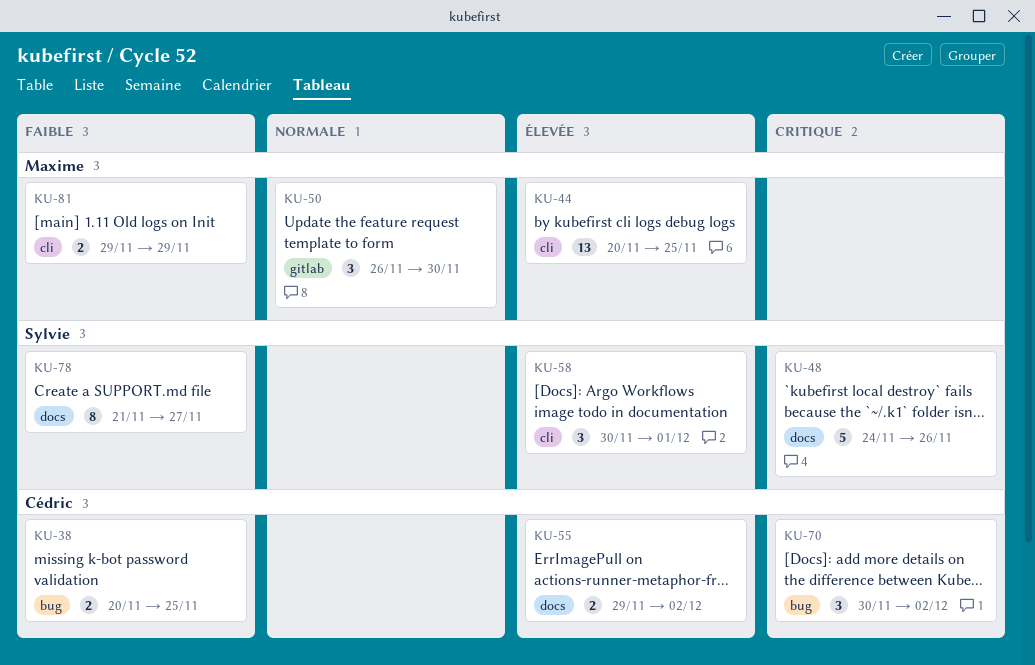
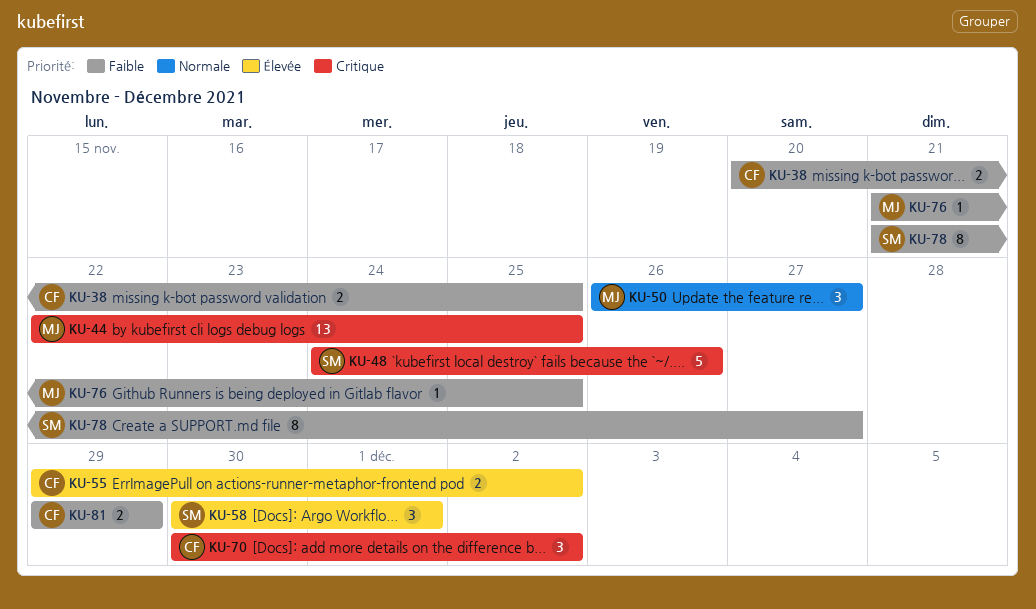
KU-44, priority: Élevée -> Critique
KU-44, start: Nov 20 -> Nov 22
KU-50, due: Nov 30 -> Nov 27
KU-76: none -> present
KU-81, owner: Maxime -> Cédric

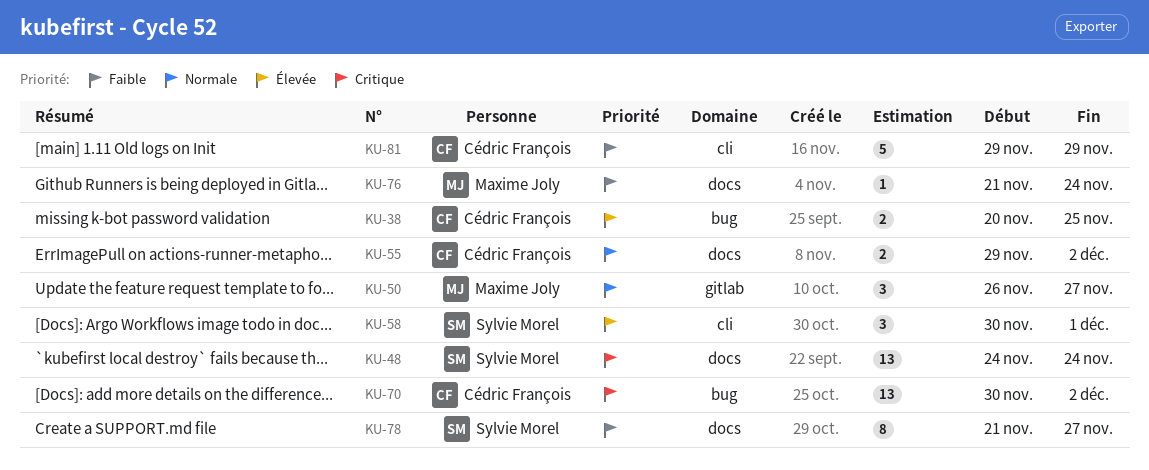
KU-38, priority: Faible -> Élevée
KU-44: present -> none
KU-48, estimate: 5 -> 13
KU-48, due: Nov 26 -> Nov 24
KU-55, priority: Élevée -> Normale
KU-70, estimate: 3 -> 13
KU-76, due: Nov 25 -> Nov 24
KU-81, estimate: 2 -> 5

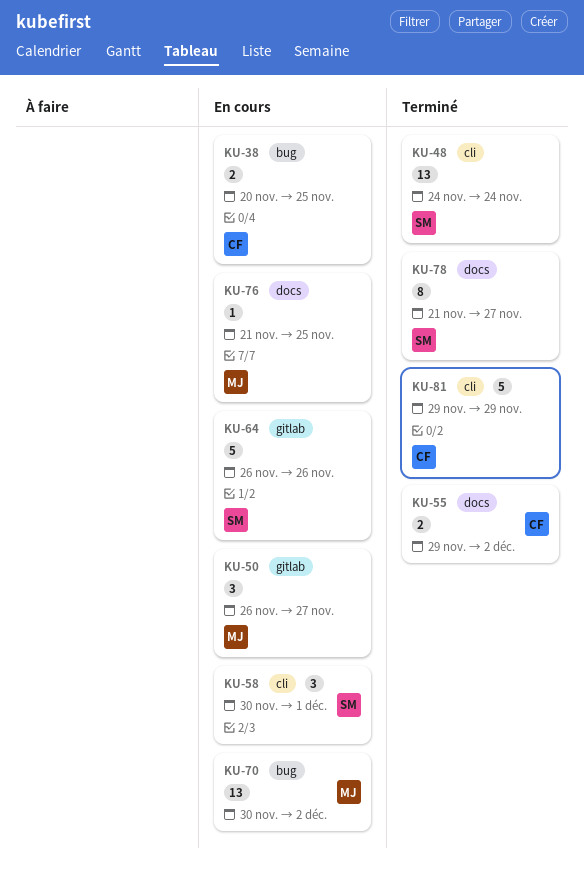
KU-48, label: docs -> cli
KU-64: none -> present
KU-70, owner: Cédric François -> Maxime Joly
KU-76, due: Nov 24 -> Nov 25

